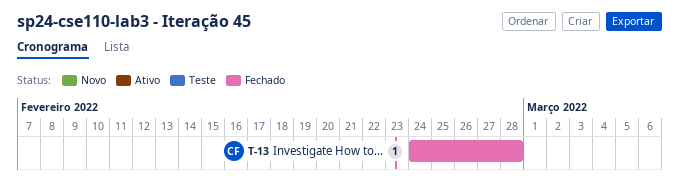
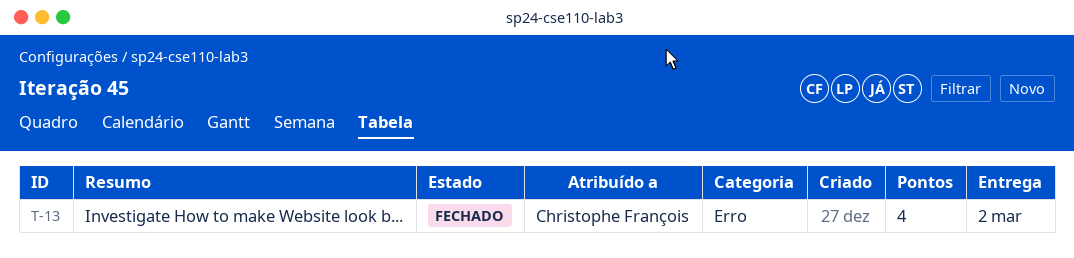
T-13, estimate: 1 -> 4
T-13, due: Feb 28 -> Mar 2

